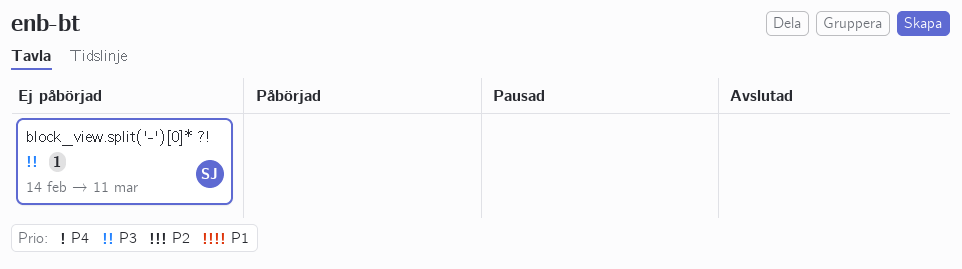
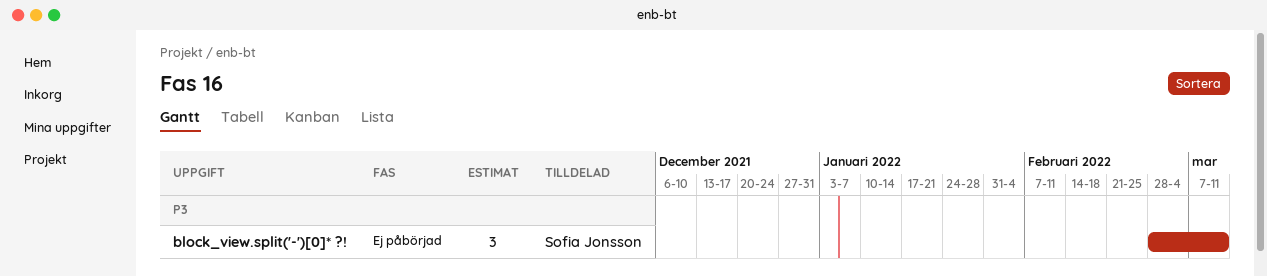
block_view.split('-')[0]* ?!, estimate: 1 -> 3
block_view.split('-')[0]* ?!, start: Feb 14 -> Feb 28

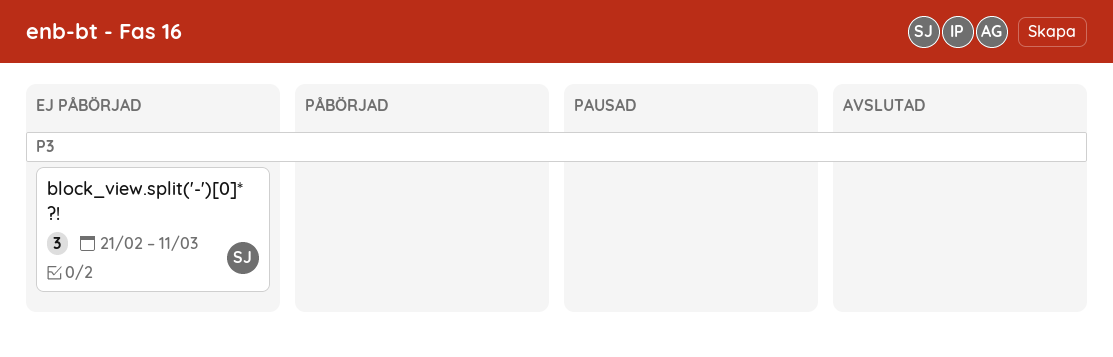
block_view.split('-')[0]* ?!, start: Feb 28 -> Feb 21

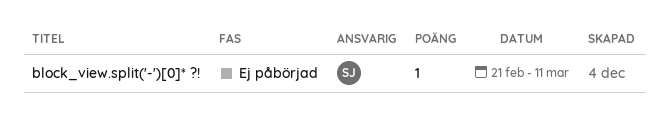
block_view.split('-')[0]* ?!, estimate: 3 -> 1

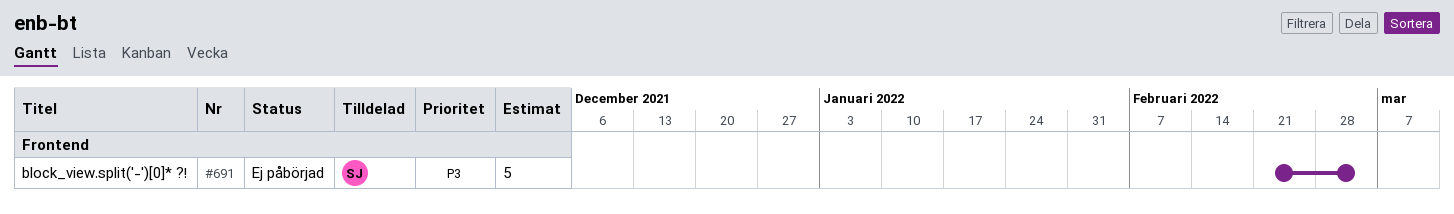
block_view.split('-')[0]* ?!, estimate: 1 -> 5
block_view.split('-')[0]* ?!, due: Mar 11 -> Mar 4

